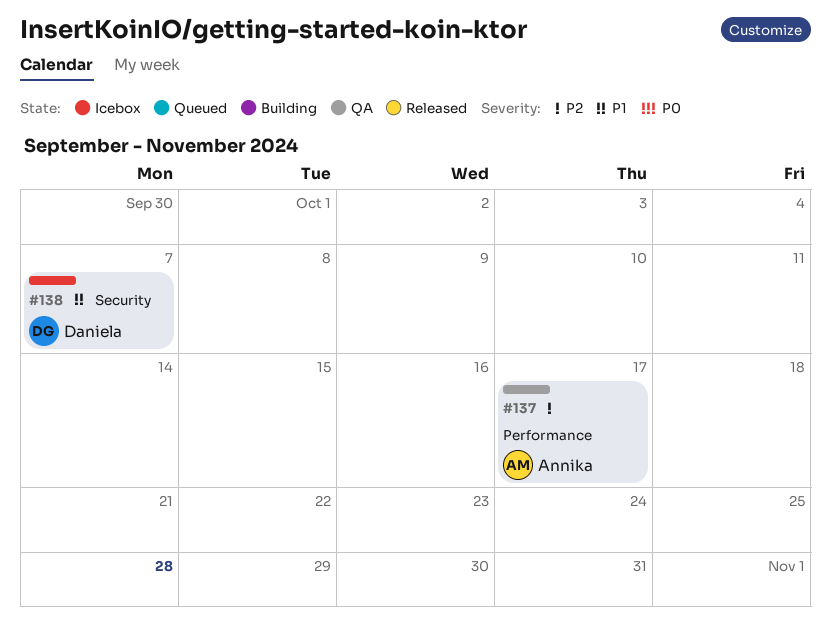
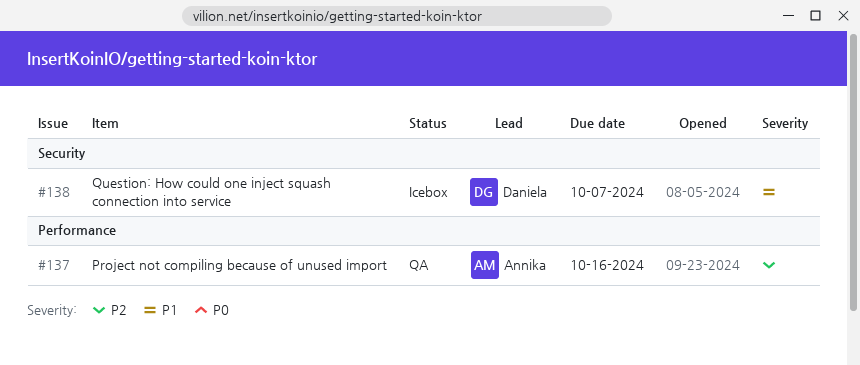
#137, due: Oct 17 -> Oct 16

